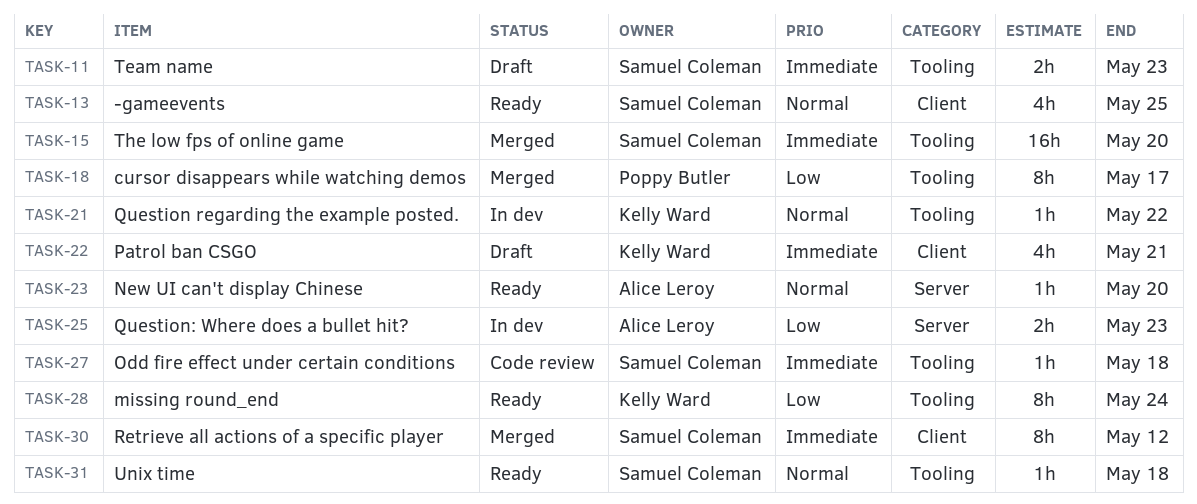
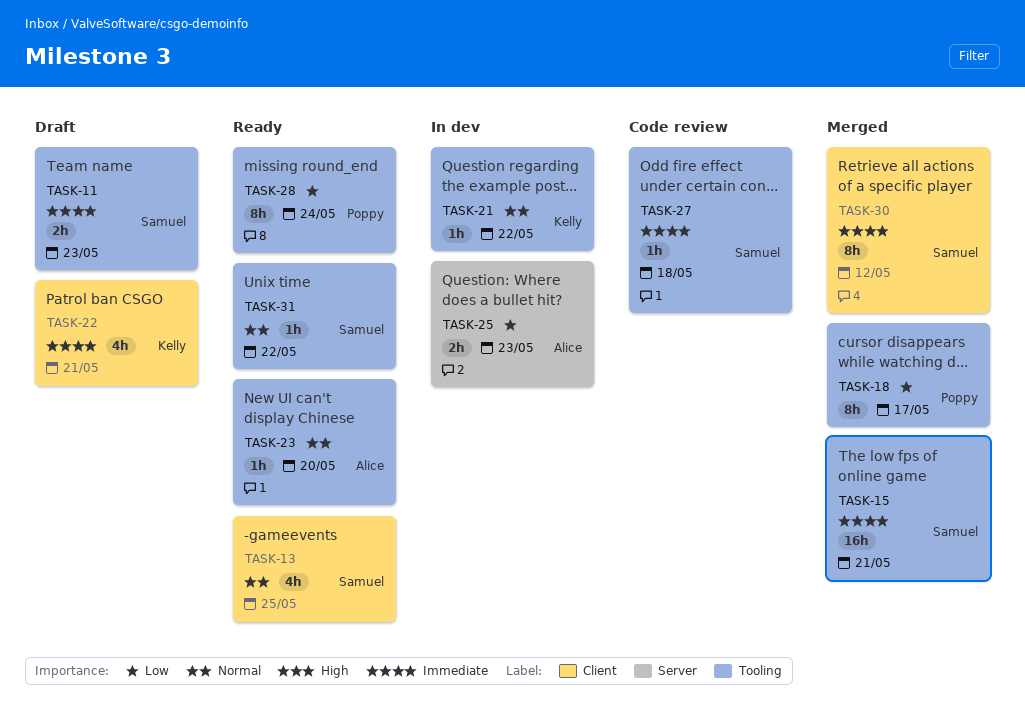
TASK-15, due: May 20 -> May 21
TASK-23, label: Server -> Tooling
TASK-28, owner: Kelly Ward -> Poppy Butler
TASK-31, due: May 18 -> May 22

